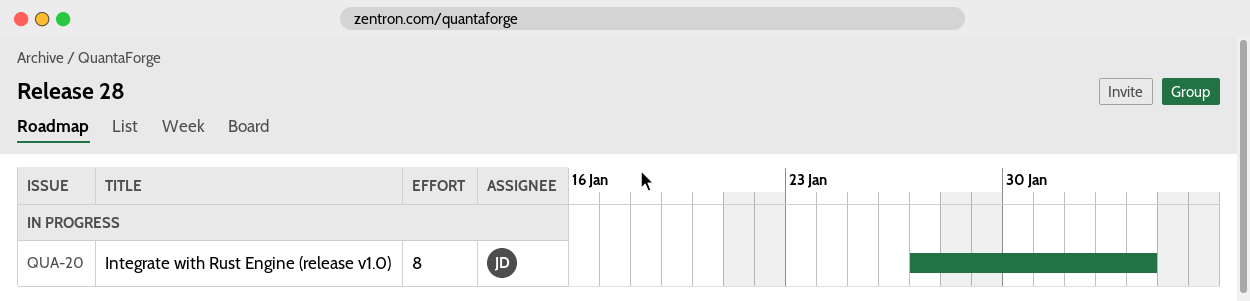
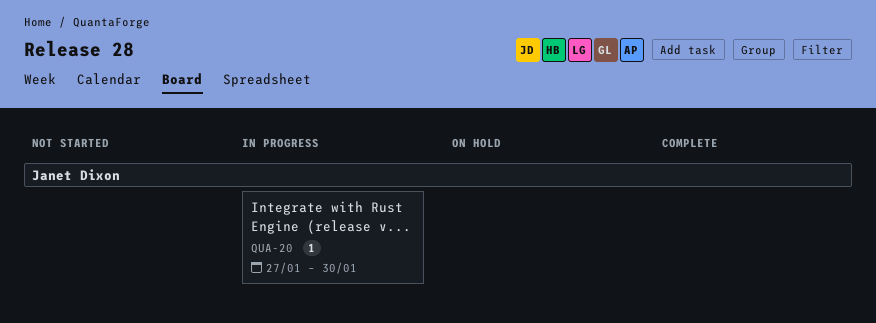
QUA-20, estimate: 8 -> 1
QUA-20, due: Feb 3 -> Jan 30

